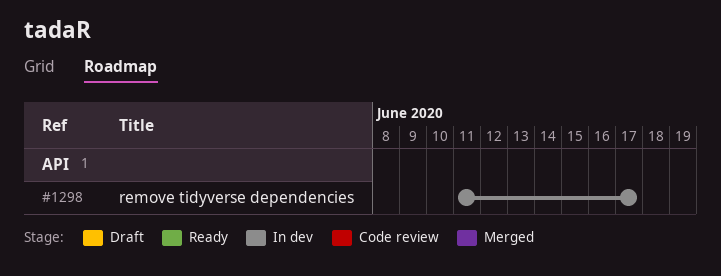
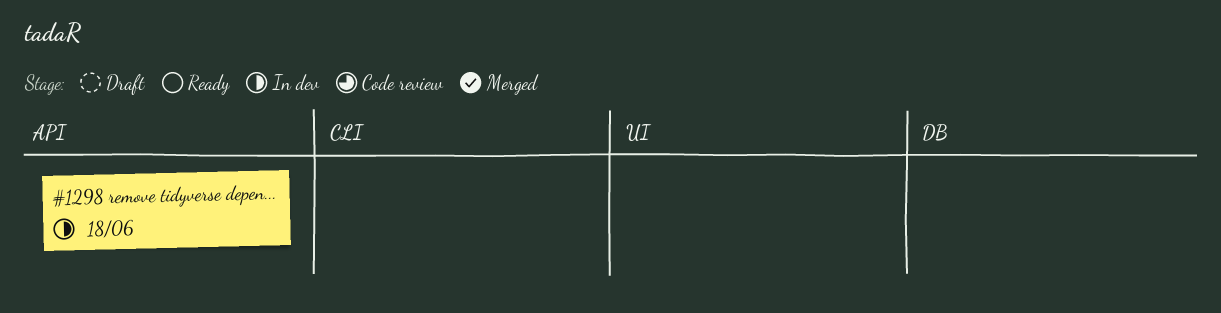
#1298, due: Jun 17 -> Jun 18

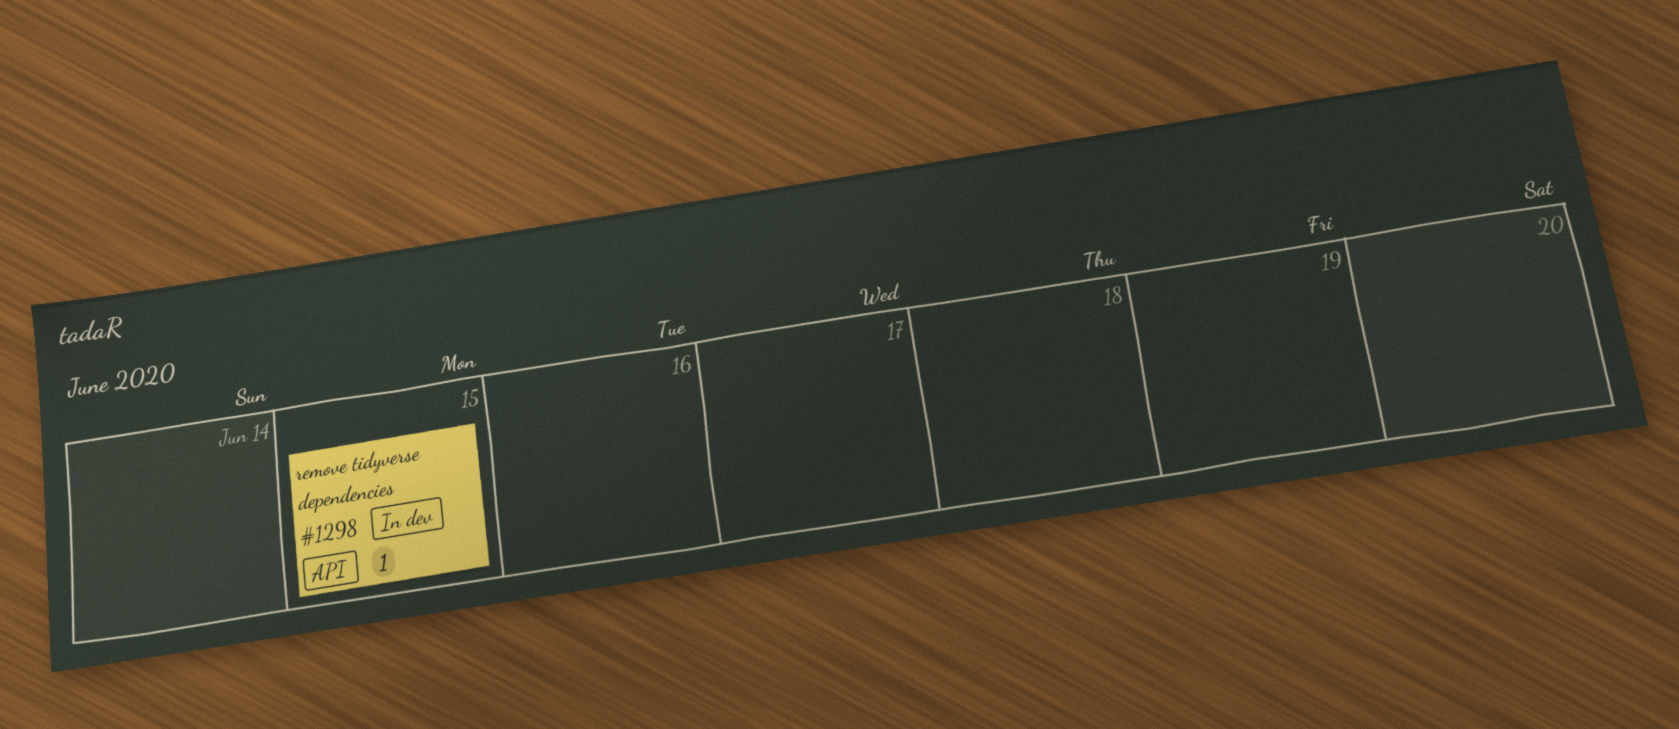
#1298, due: Jun 18 -> Jun 15

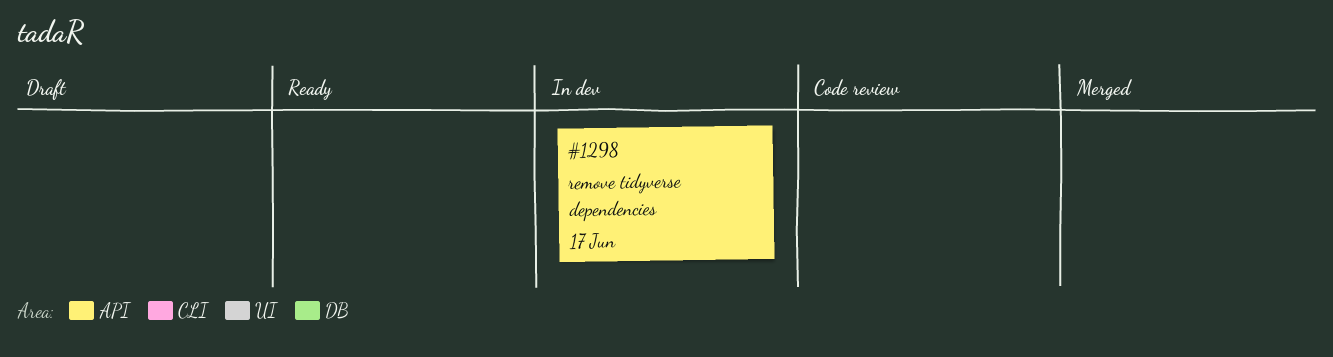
#1298, due: Jun 15 -> Jun 17

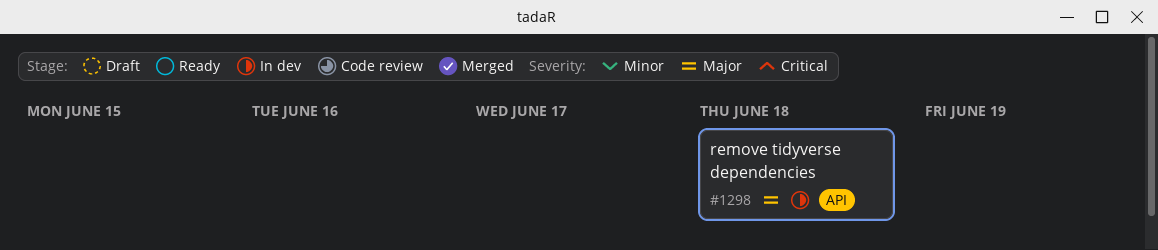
#1298, due: Jun 17 -> Jun 18

